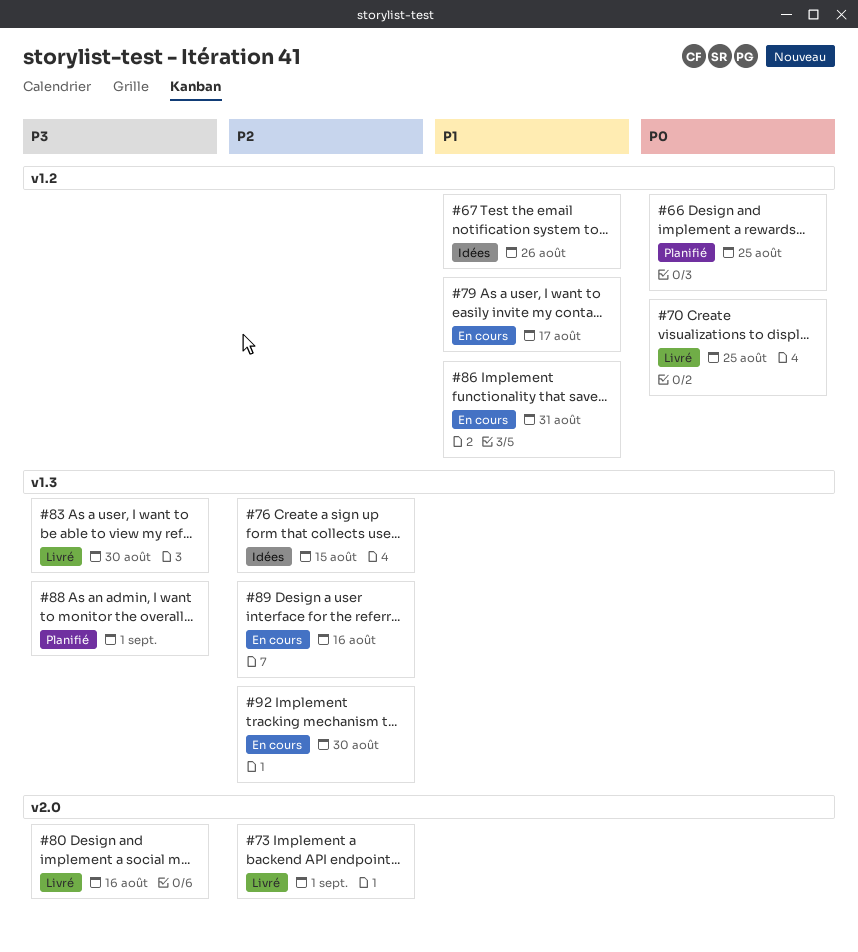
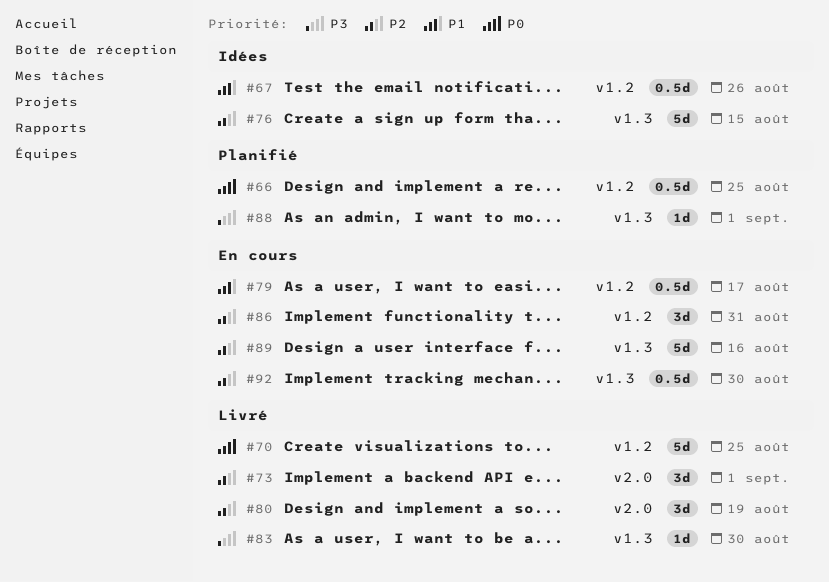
#80, priority: P3 -> P2
#80, due: Aug 16 -> Aug 19
#86, priority: P1 -> P2

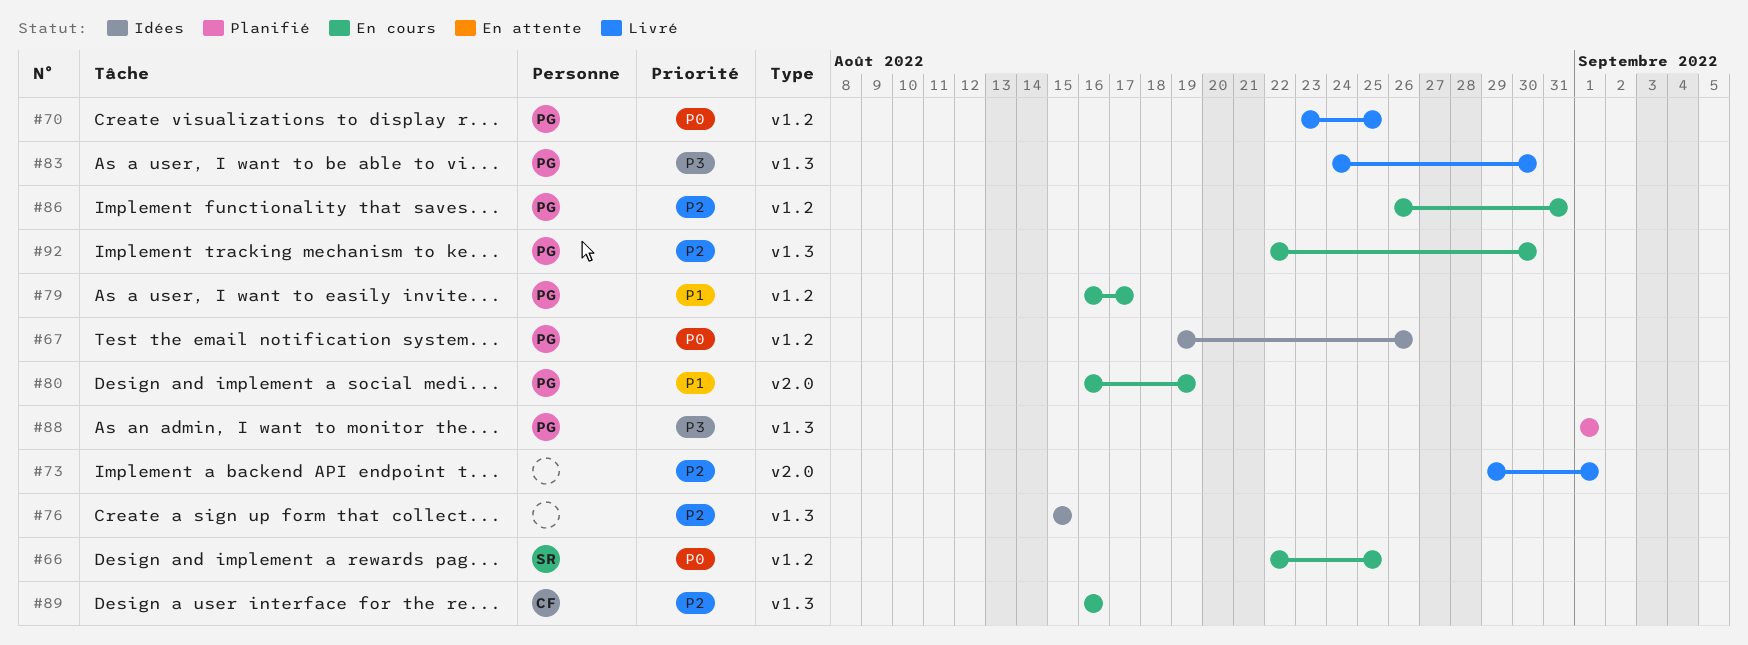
#66, status: Planifié -> En cours
#67, priority: P1 -> P0
#80, status: Livré -> En cours
#80, priority: P2 -> P1

